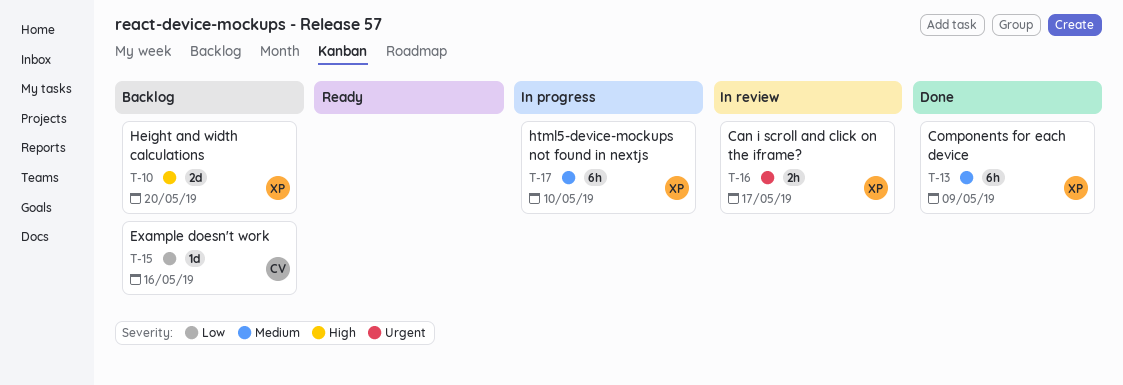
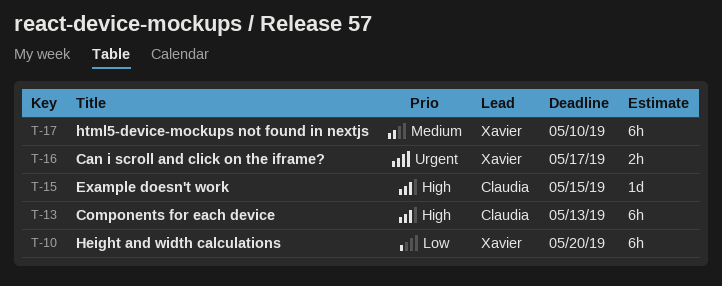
T-10, priority: High -> Low
T-10, estimate: 2d -> 6h
T-13, owner: Xavier -> Claudia
T-13, priority: Medium -> High
T-13, due: May 9 -> May 13
T-15, priority: Low -> High
T-15, due: May 16 -> May 15

